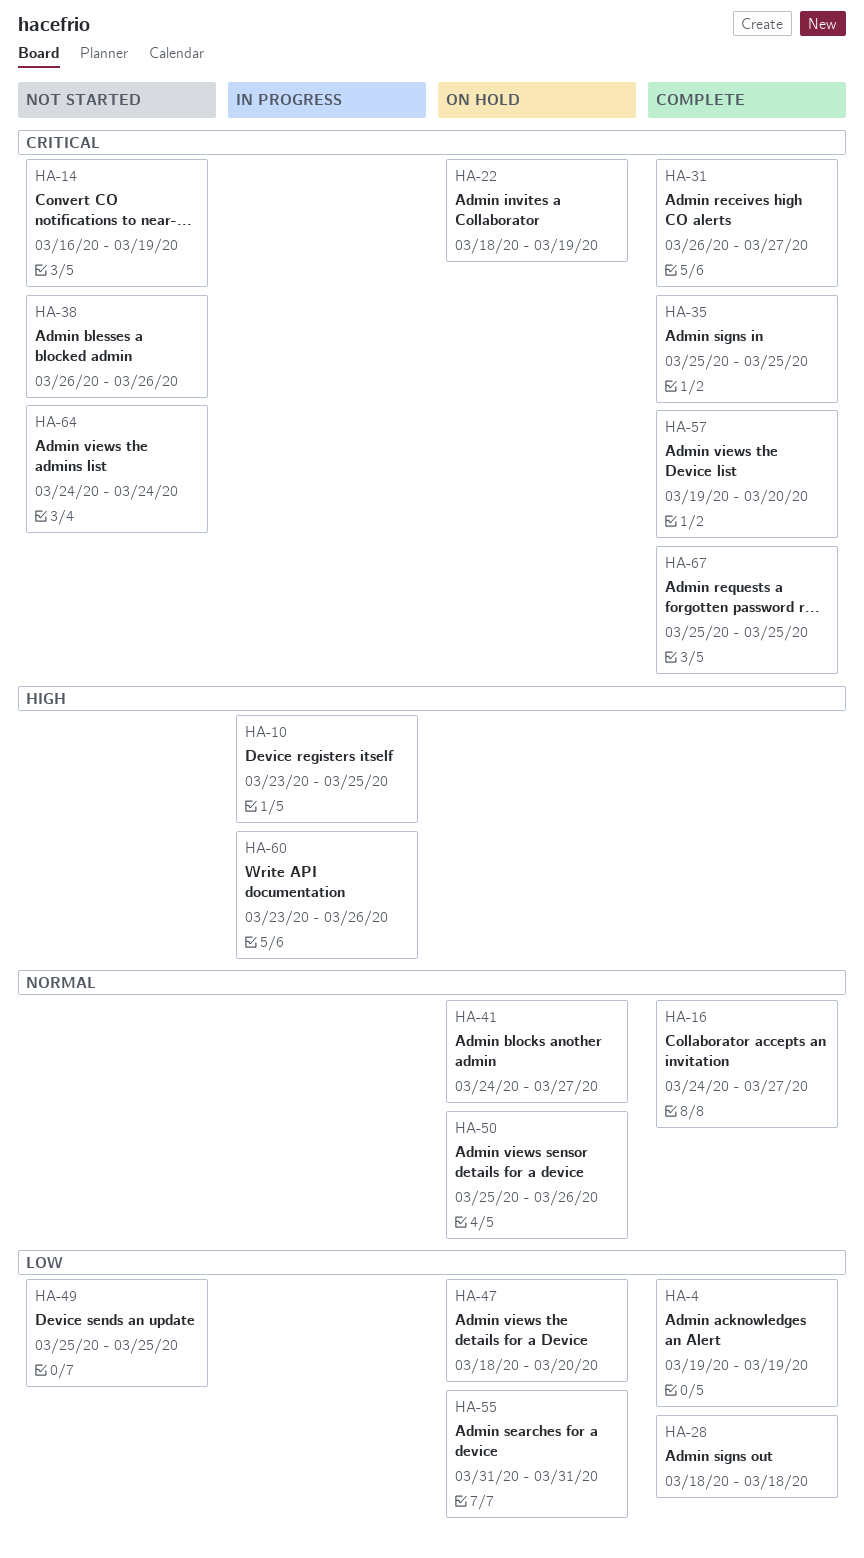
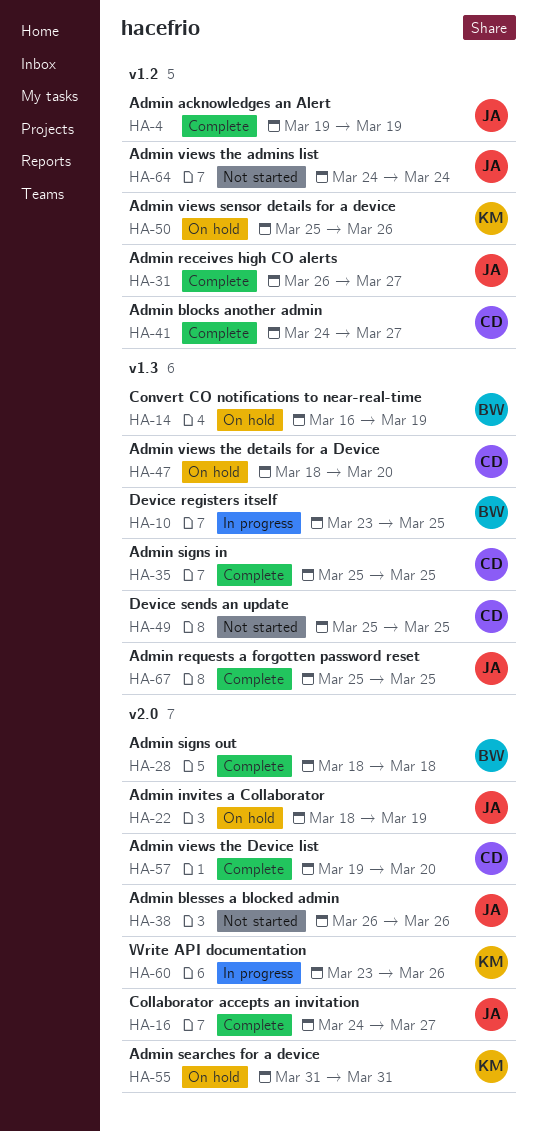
HA-14, status: Not started -> On hold
HA-41, status: On hold -> Complete

